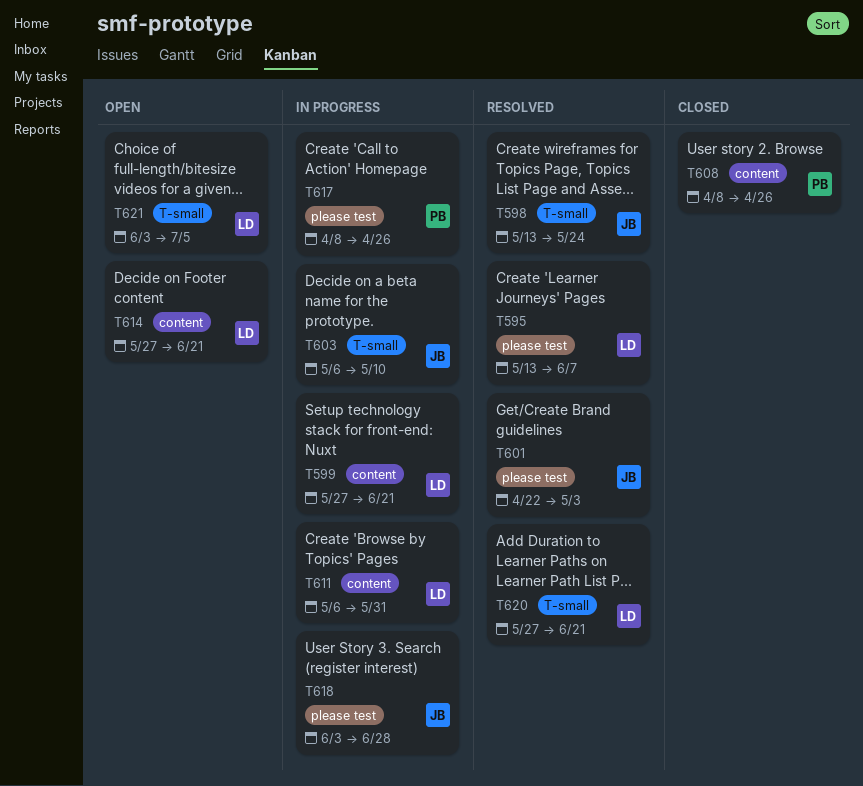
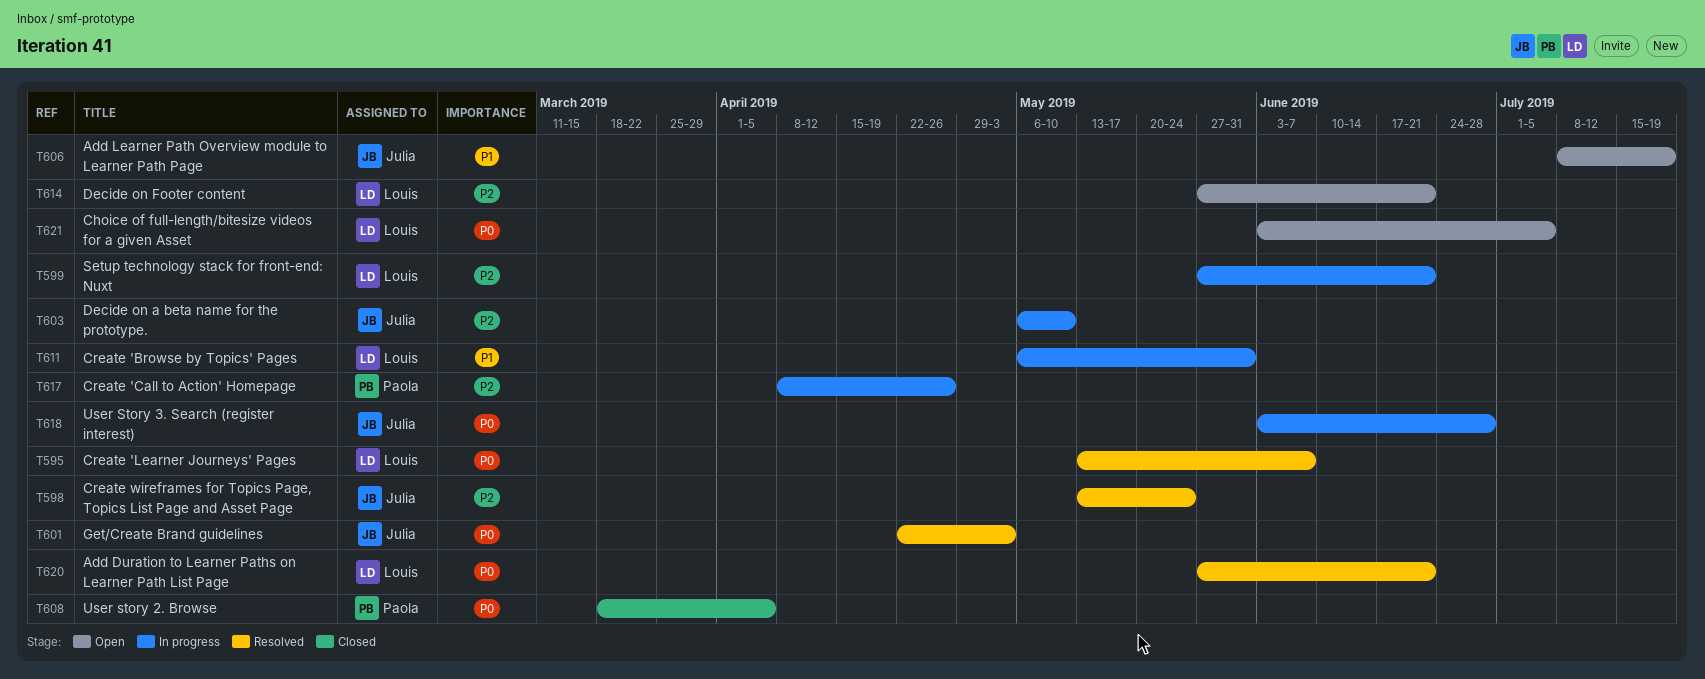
T606: none -> present
T608, start: Apr 8 -> Mar 18
T608, due: Apr 26 -> Apr 5

